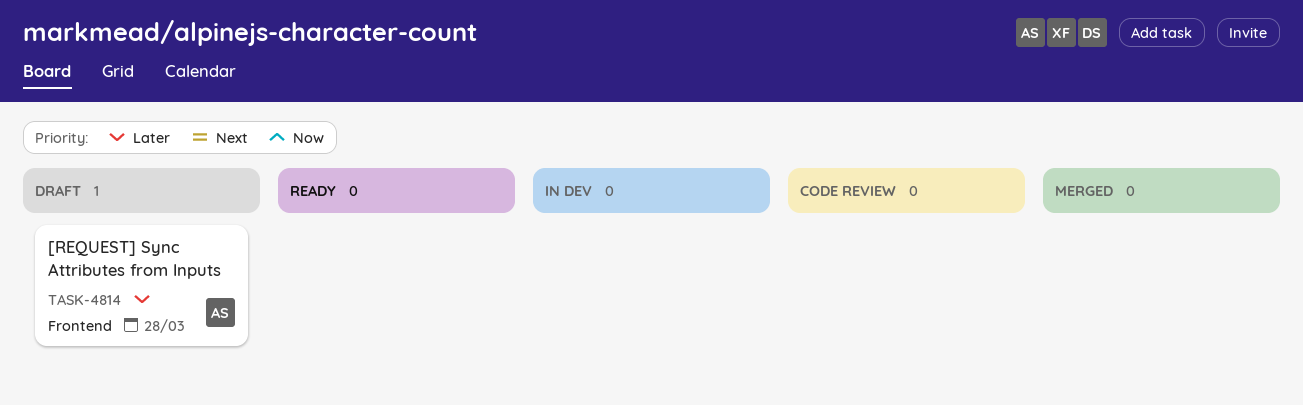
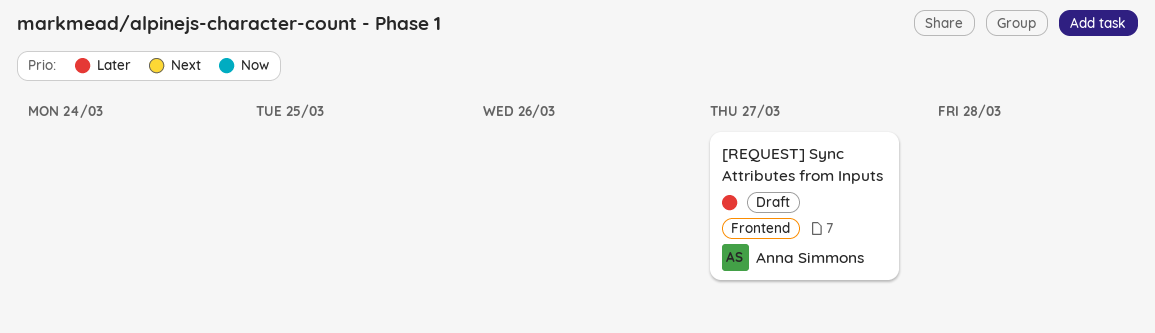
[REQUEST] Sync Attributes from Inputs, due: Mar 28 -> Mar 27

